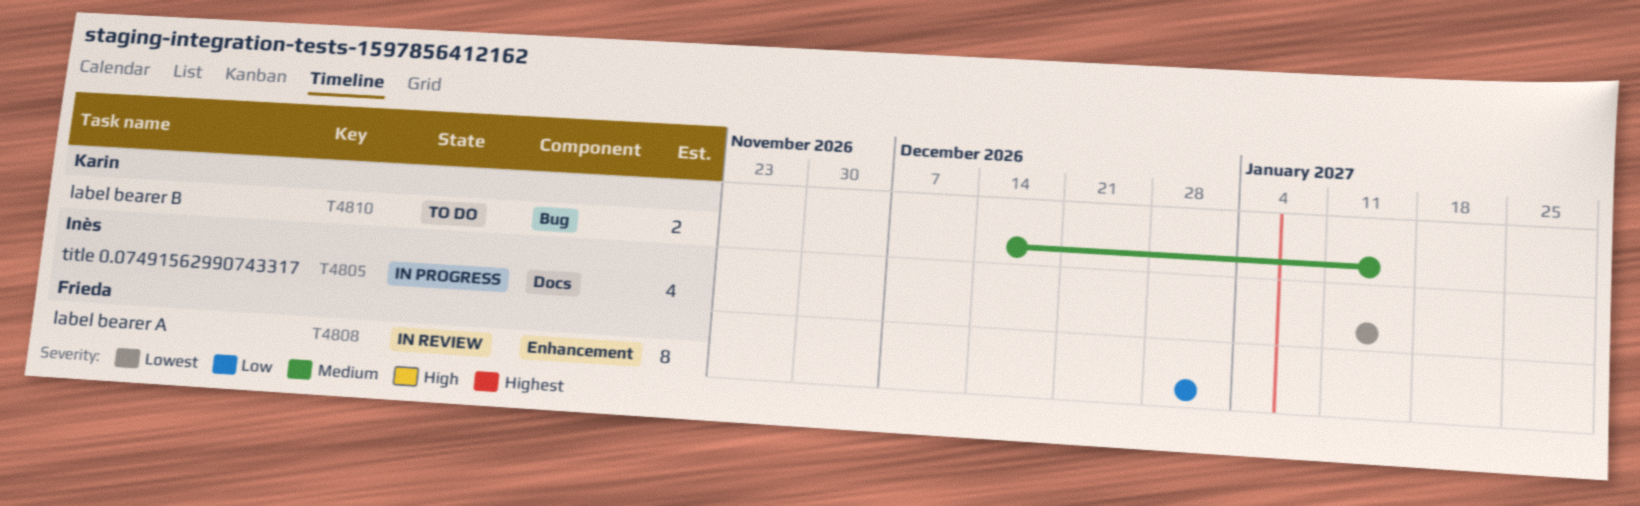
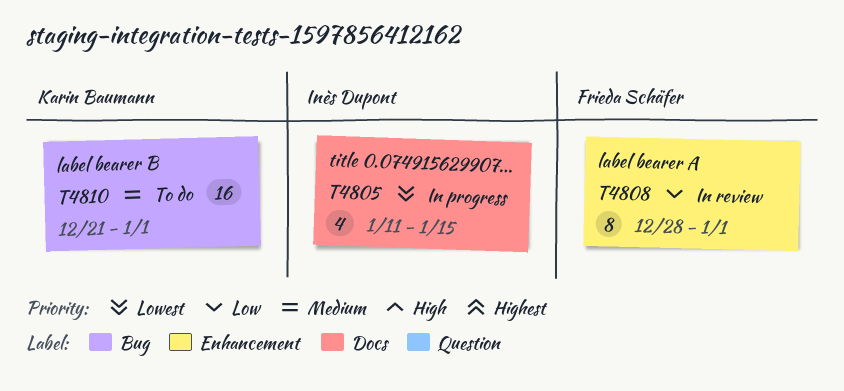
T4810, estimate: 2 -> 16
T4810, start: Dec 14 -> Dec 21
T4810, due: Jan 15 -> Jan 1

